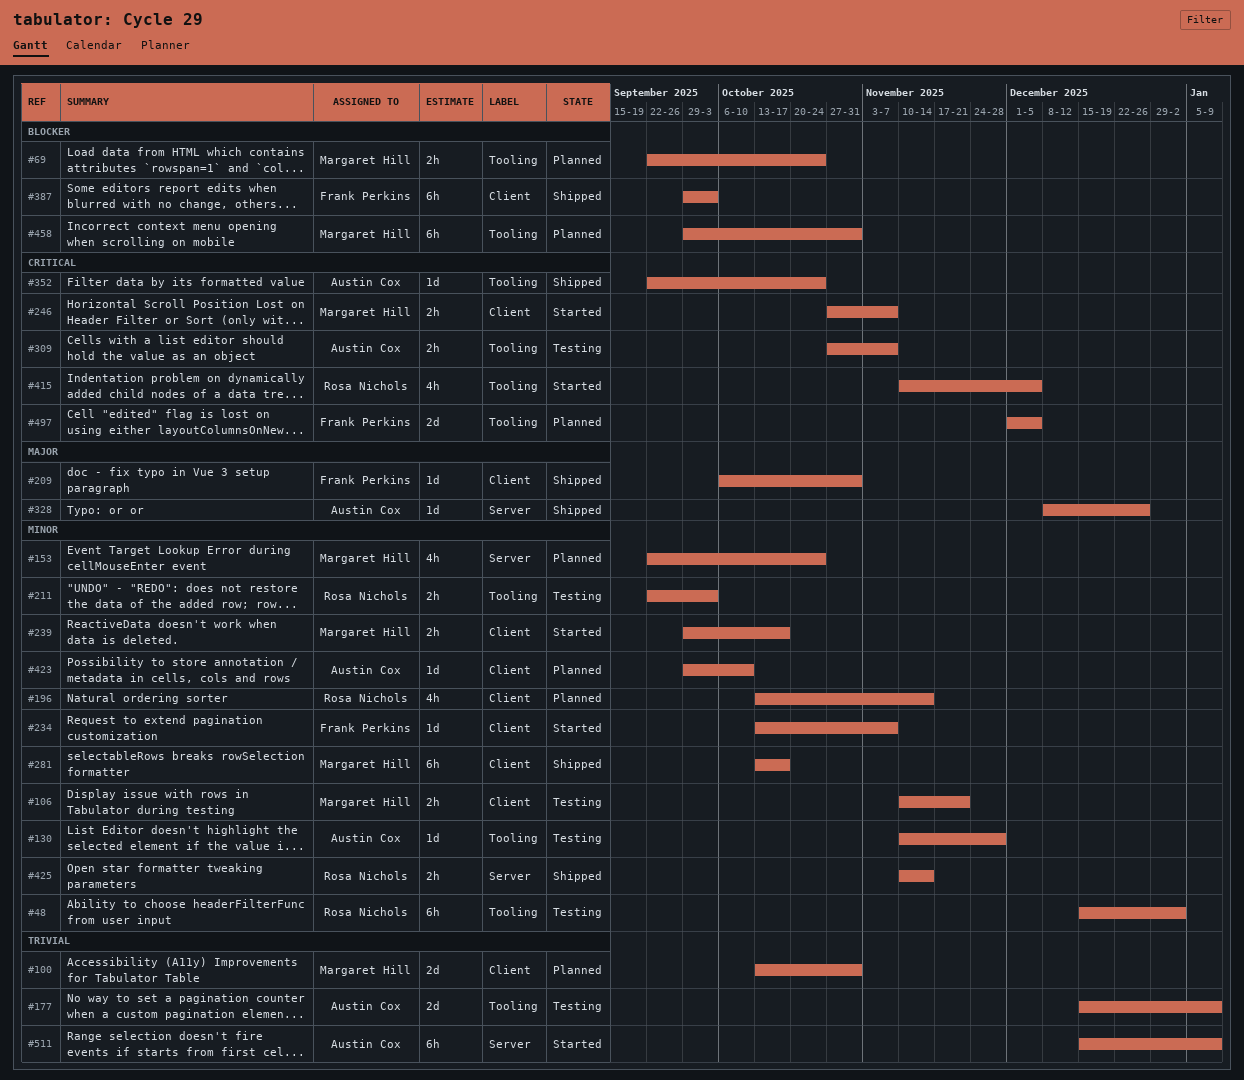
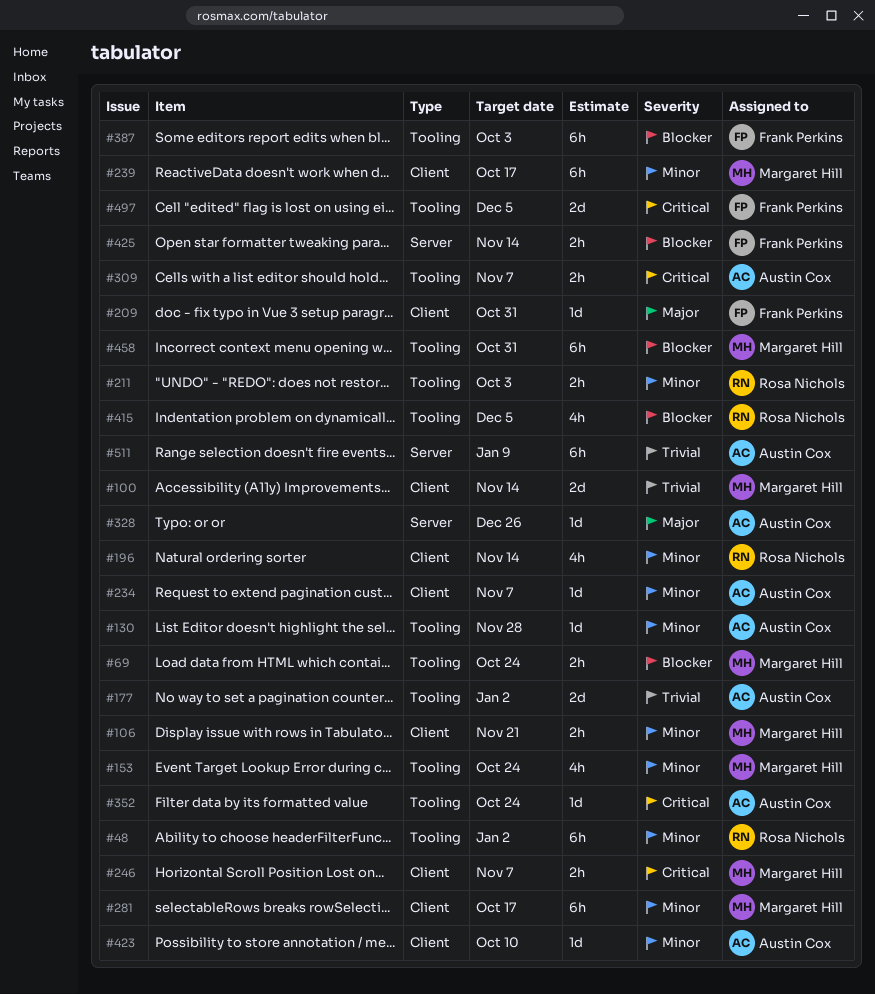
#100, due: Oct 31 -> Nov 14
#153, label: Server -> Tooling
#177, due: Jan 9 -> Jan 2
#234, owner: Frank Perkins -> Austin Cox
#239, estimate: 2h -> 6h
#387, label: Client -> Tooling
#415, priority: Critical -> Blocker
#425, owner: Rosa Nichols -> Frank Perkins
#425, priority: Minor -> Blocker

